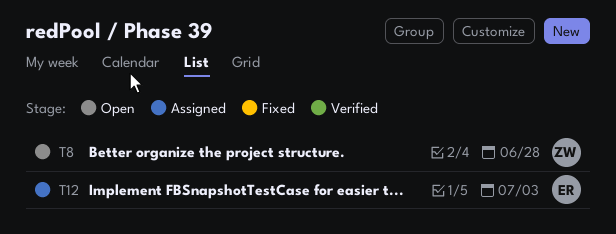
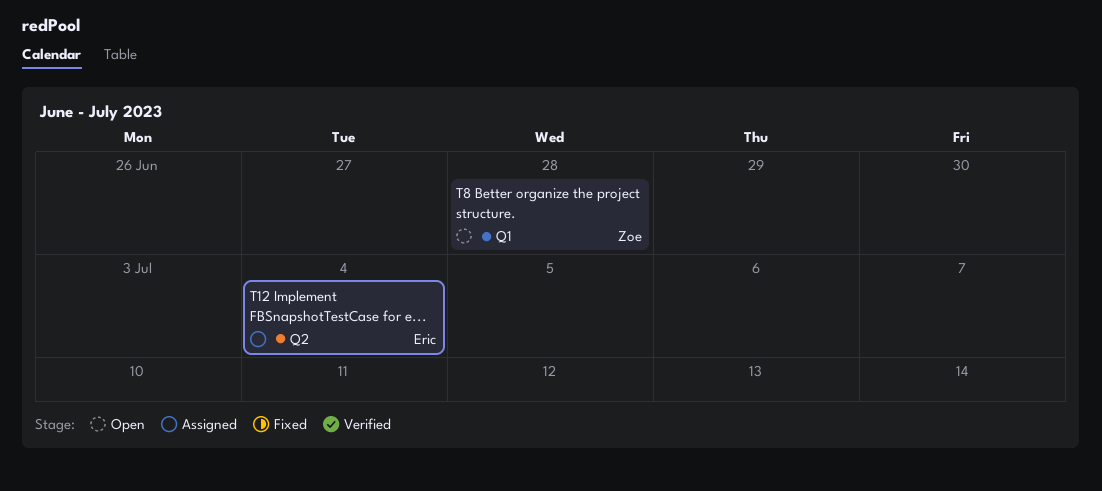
T12, due: Jul 3 -> Jul 4

